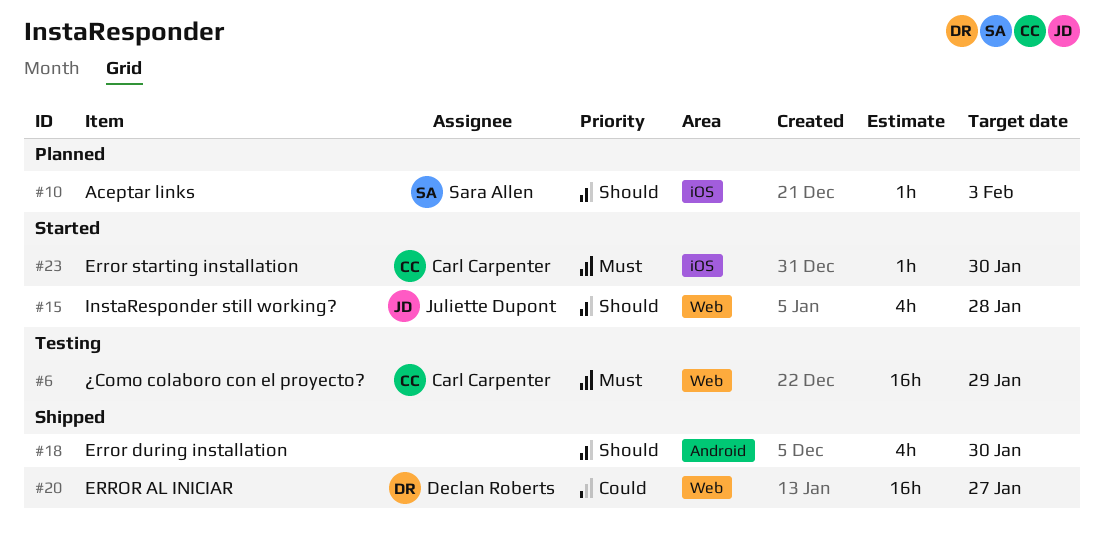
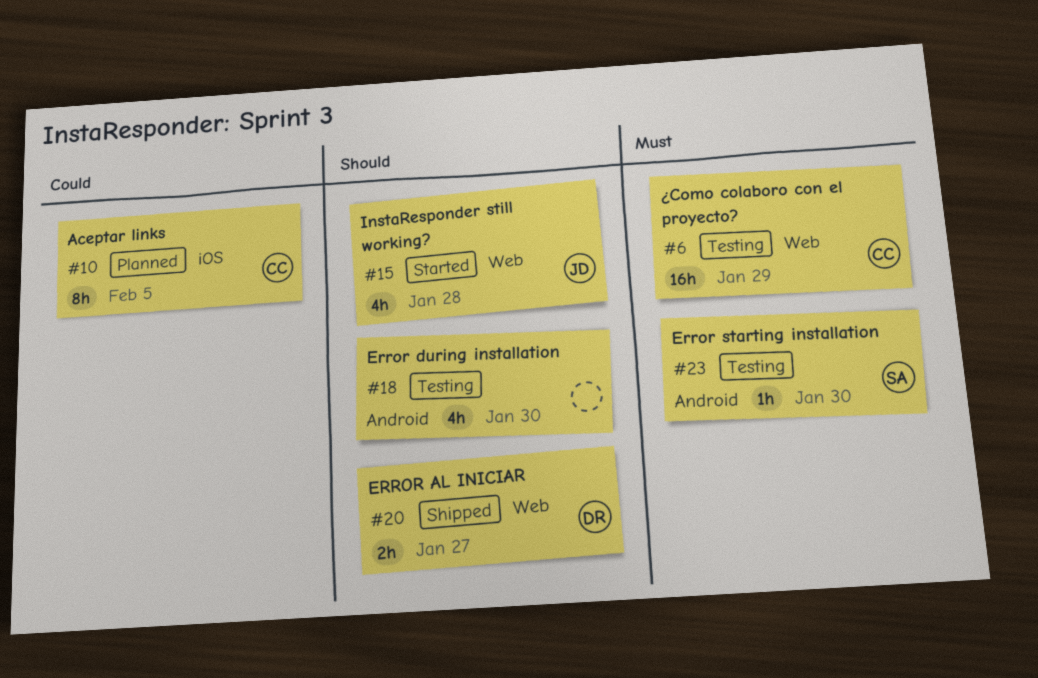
#10, owner: Sara Allen -> Carl Carpenter
#10, priority: Should -> Could
#10, estimate: 1h -> 8h
#10, due: Feb 3 -> Feb 5
#18, status: Shipped -> Testing
#20, priority: Could -> Should
#20, estimate: 16h -> 2h
#23, status: Started -> Testing
#23, owner: Carl Carpenter -> Sara Allen
#23, label: iOS -> Android

